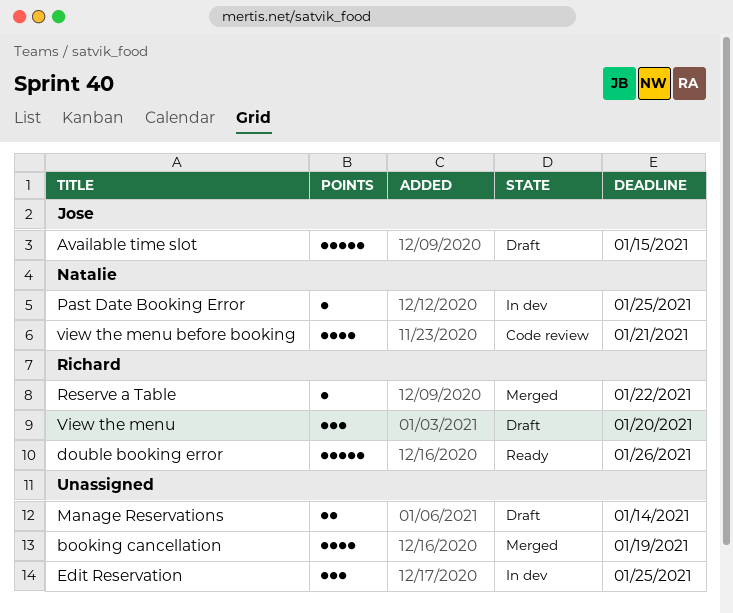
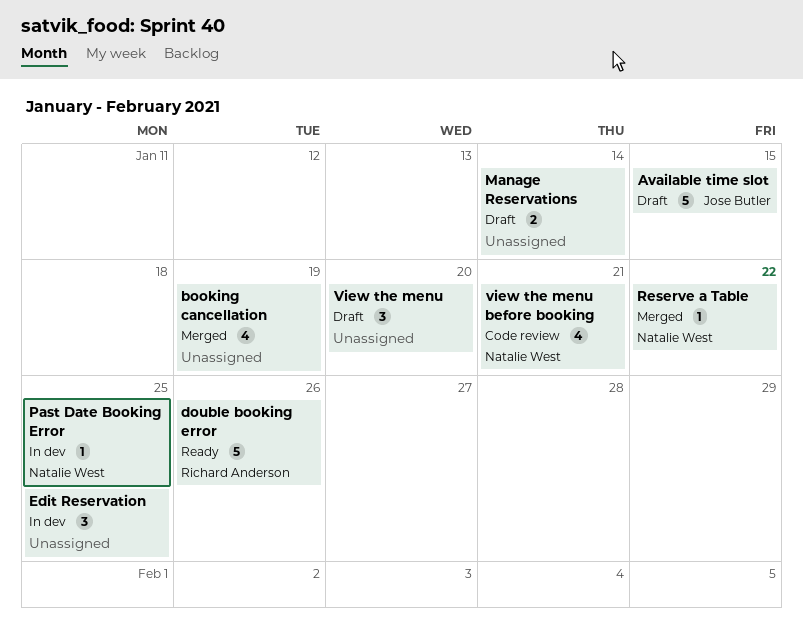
Reserve a Table, owner: Richard Anderson -> Natalie West
View the menu, owner: Richard Anderson -> none

